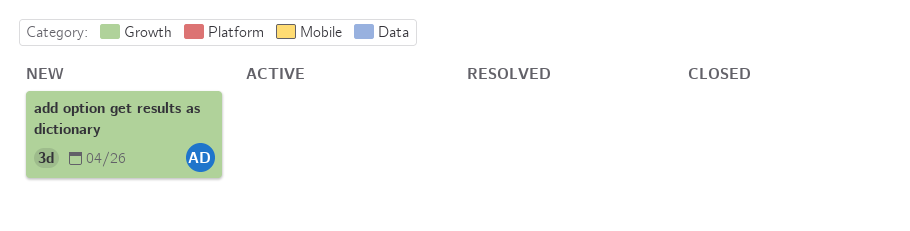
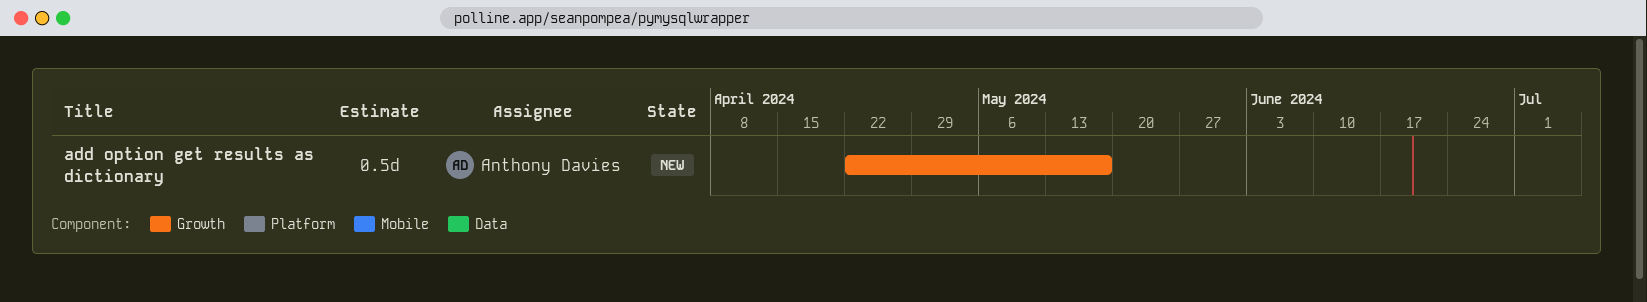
add option get results as dictionary, estimate: 3d -> 0.5d
add option get results as dictionary, due: Apr 26 -> May 17

